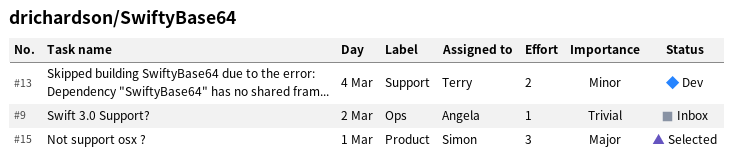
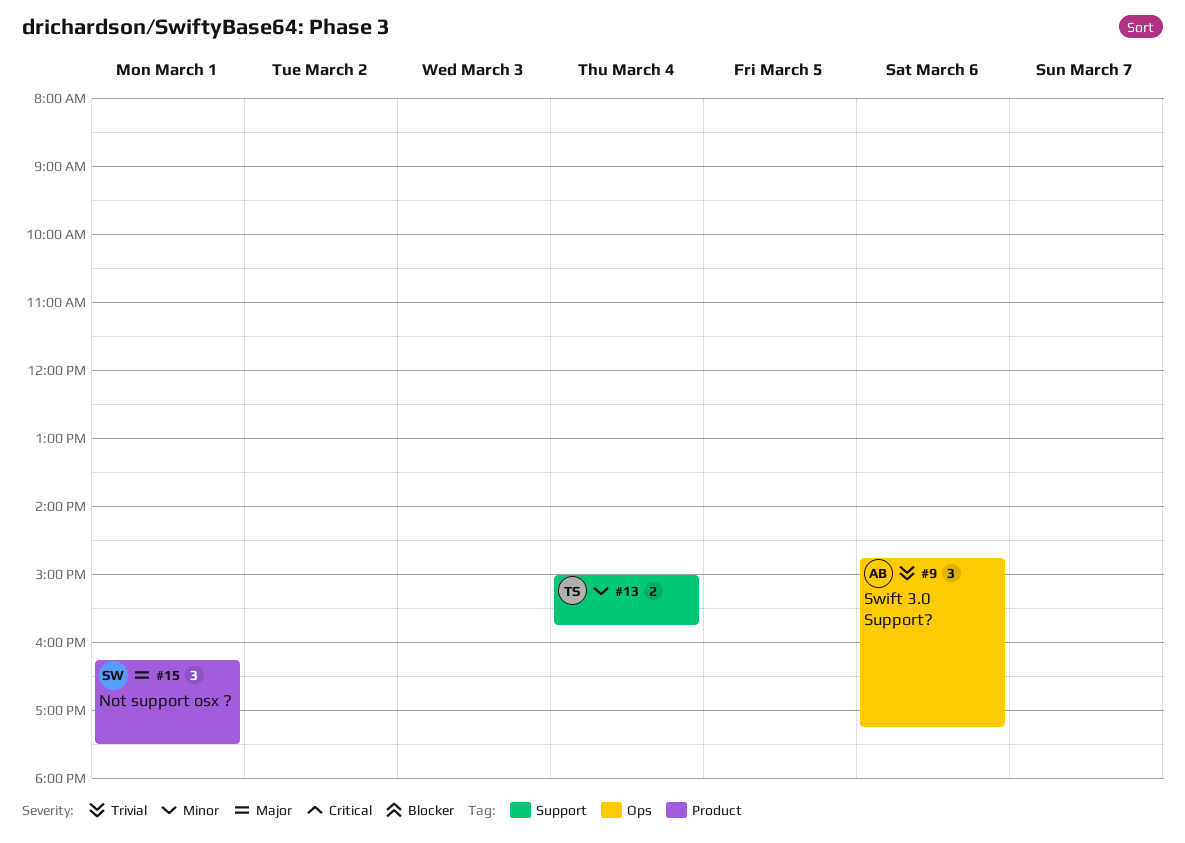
#9, estimate: 1 -> 3
#9, day: Mar 2 -> Mar 6

